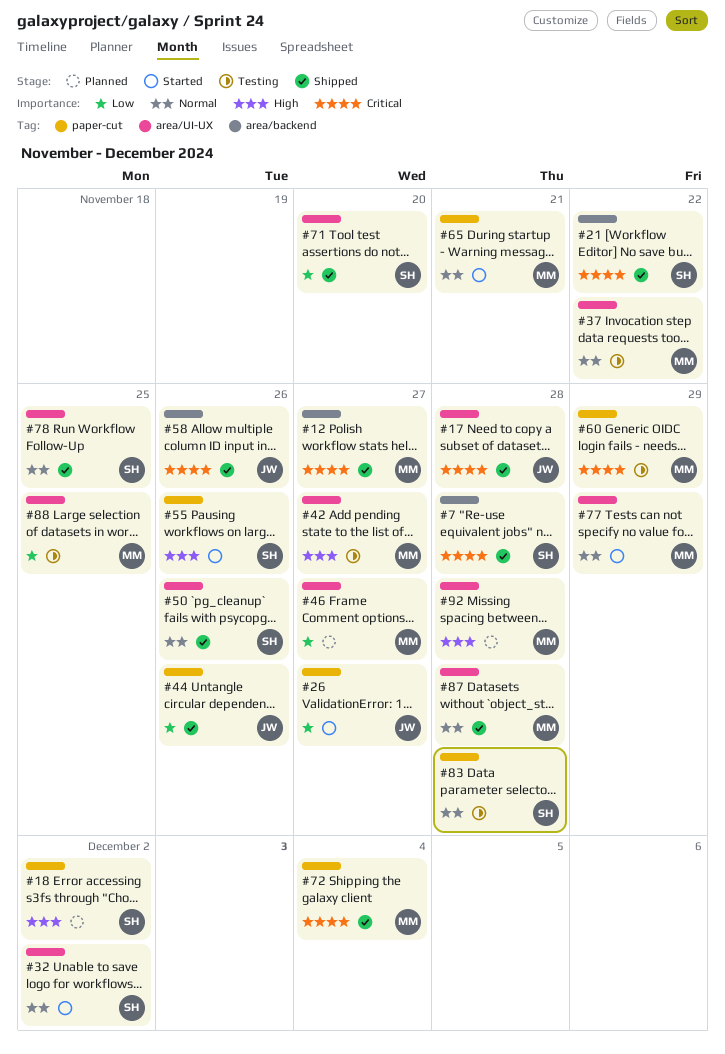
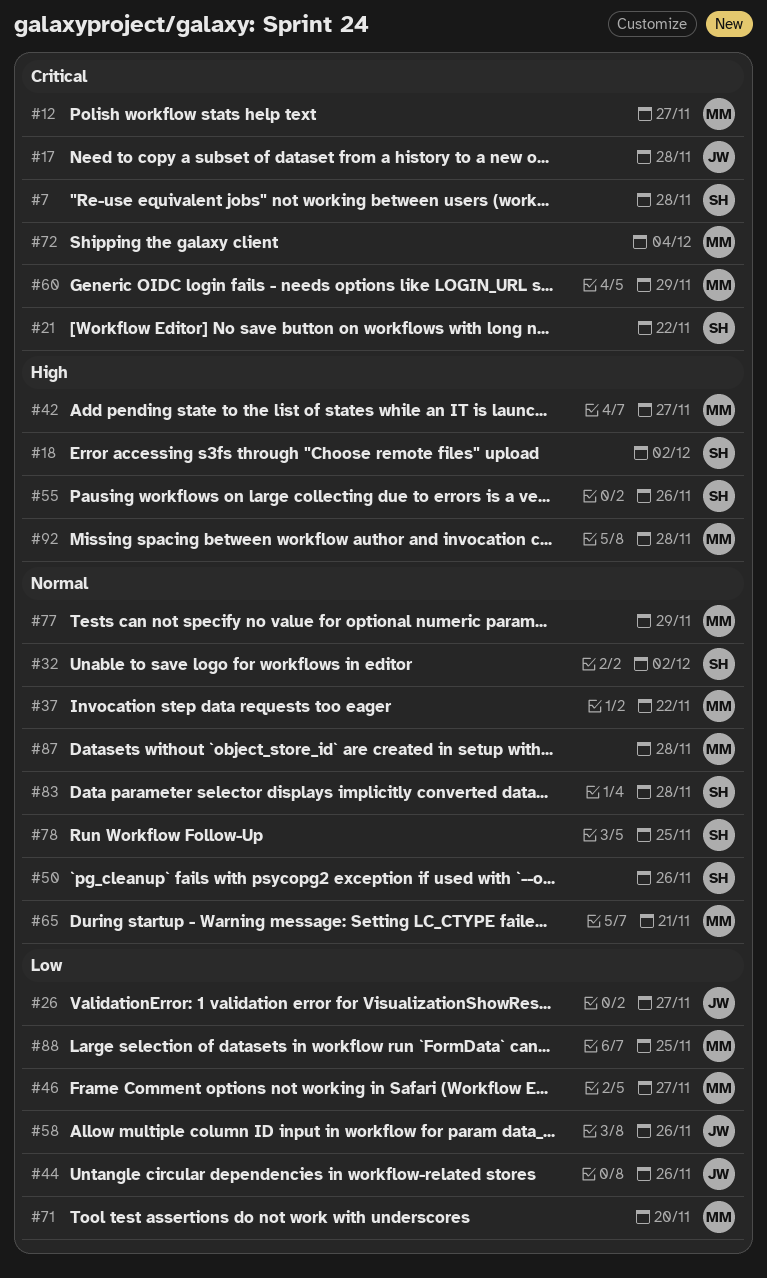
#58, priority: Critical -> Low
#71, owner: SH -> MM

